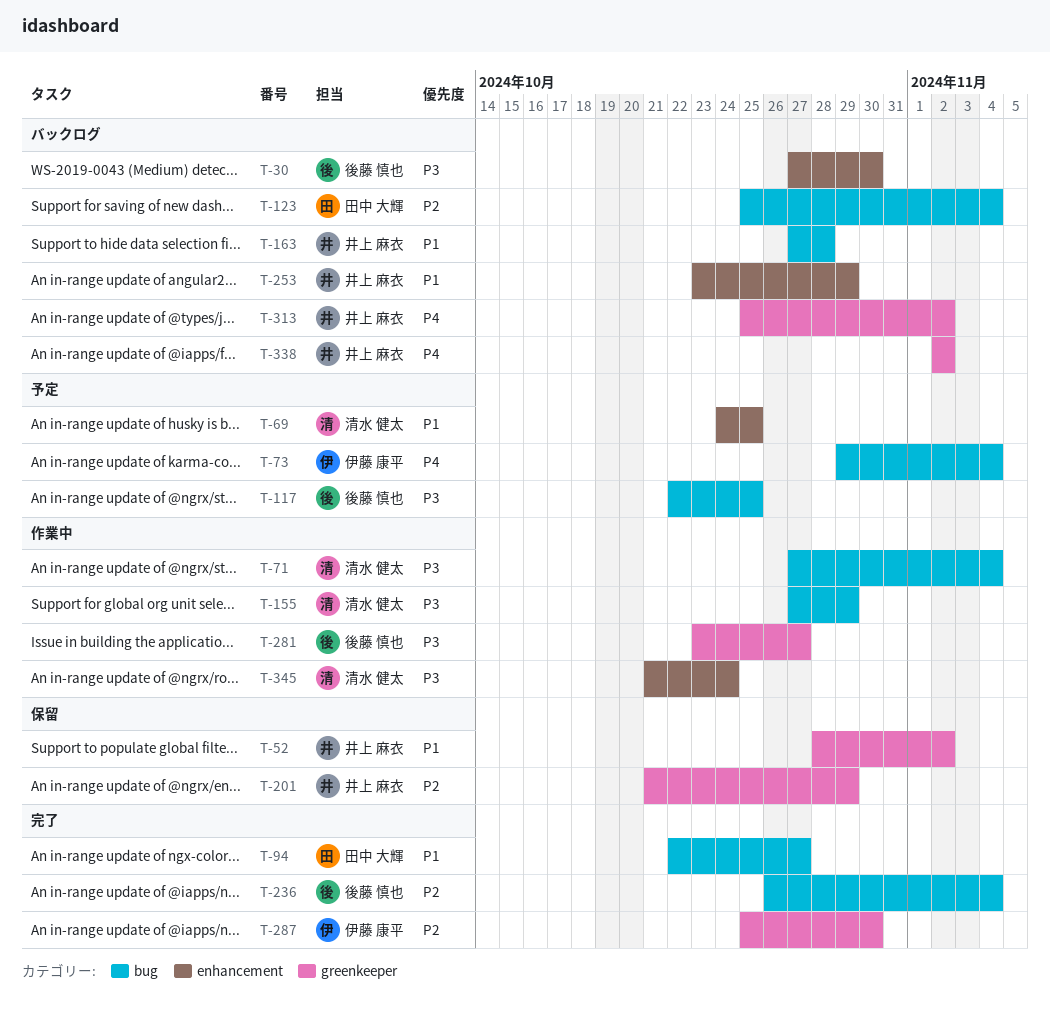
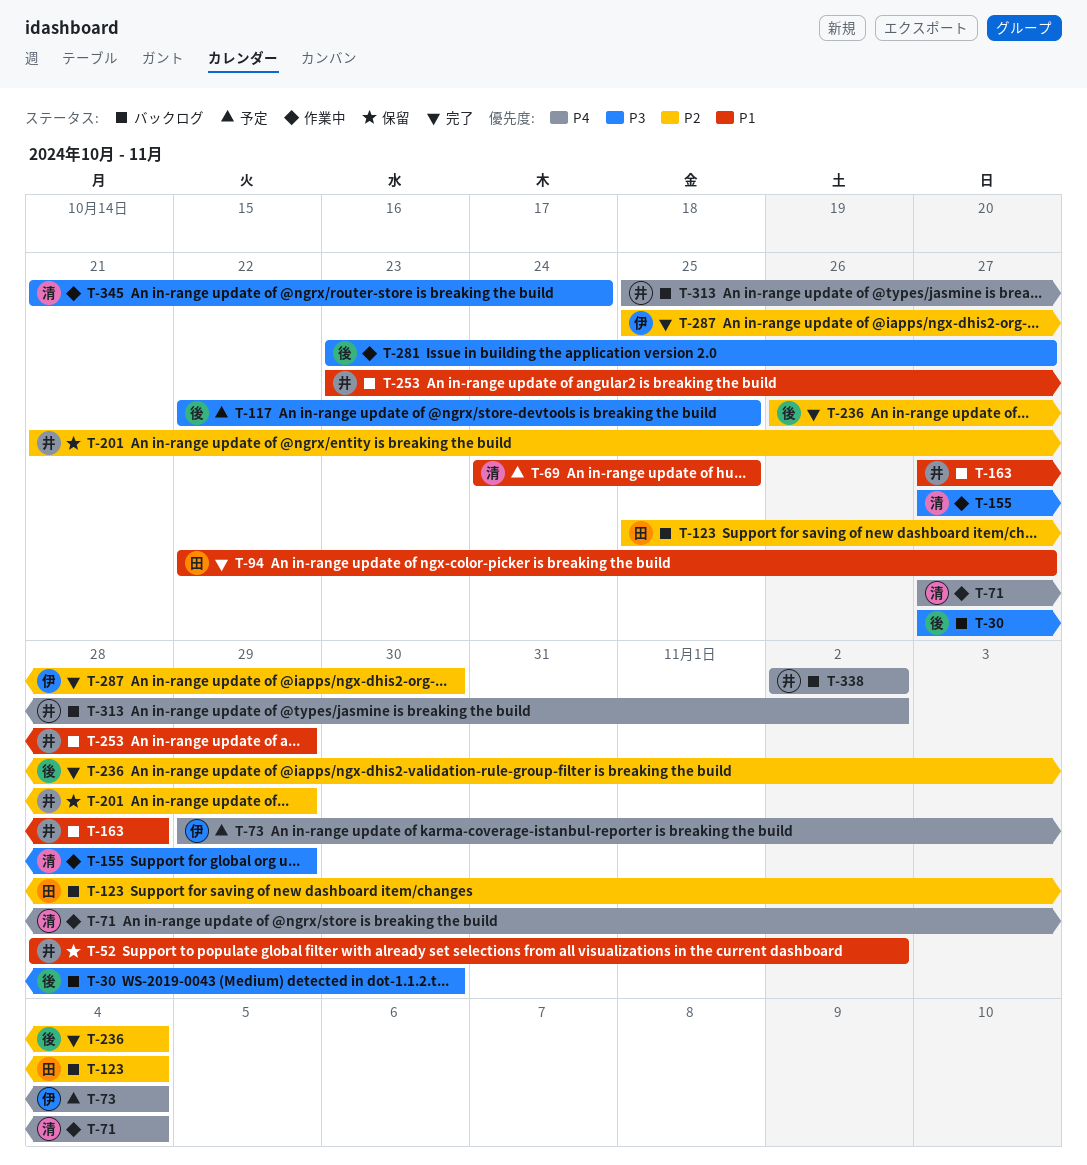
T-71, priority: P3 -> P4

